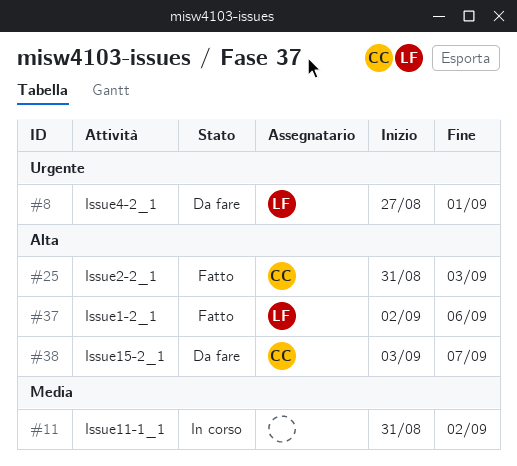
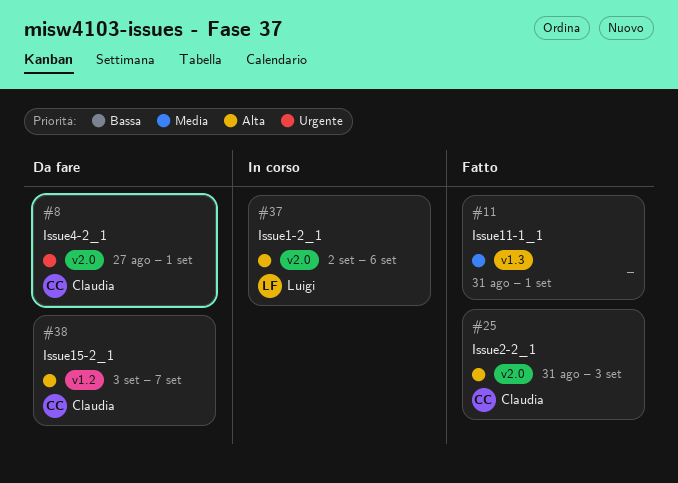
#8, owner: Luigi -> Claudia
#11, status: In corso -> Fatto
#11, due: Sep 2 -> Sep 1
#37, status: Fatto -> In corso

